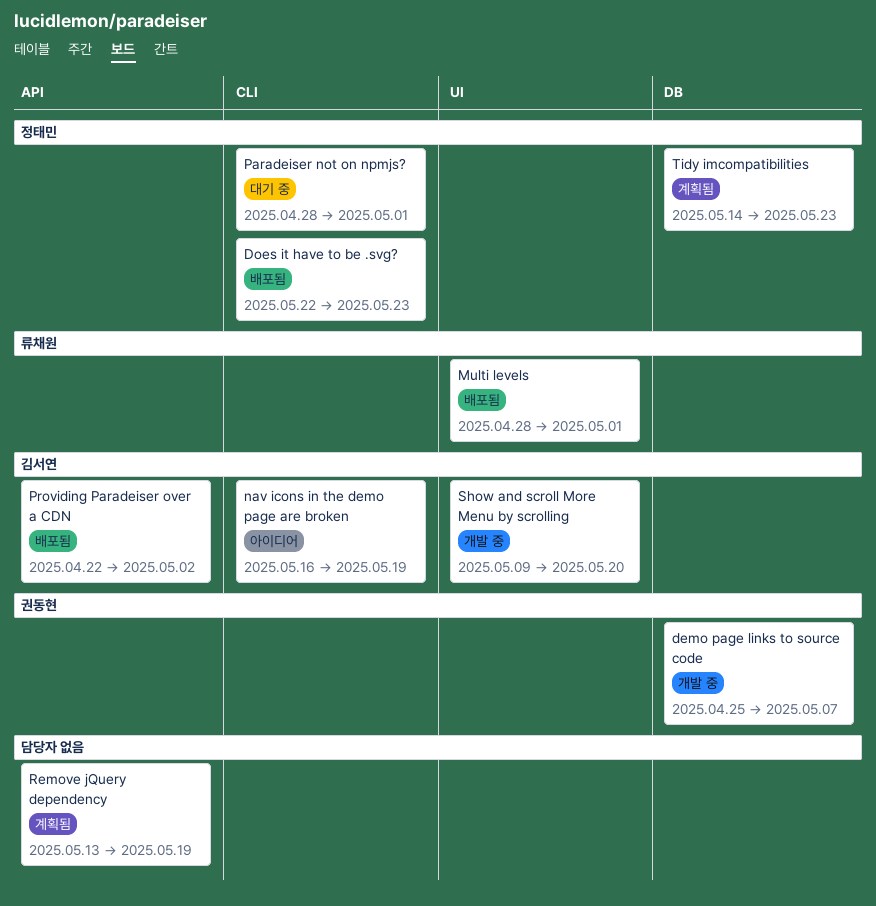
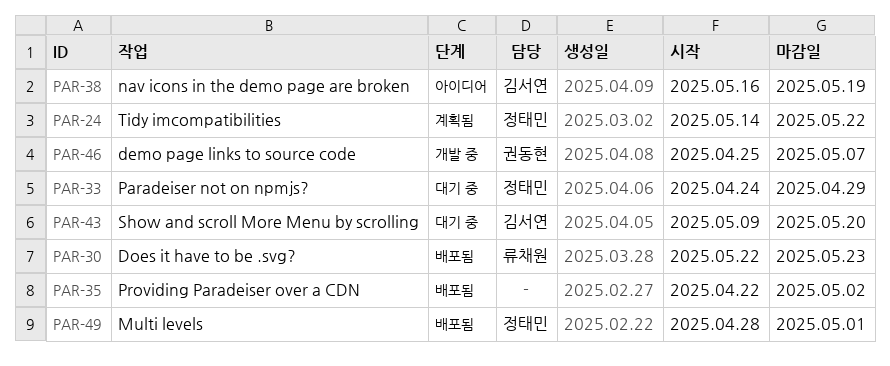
Does it have to be .svg?, owner: 정태민 -> 류채원
Multi levels, owner: 류채원 -> 정태민
Paradeiser not on npmjs?, start: Apr 28 -> Apr 24
Paradeiser not on npmjs?, due: May 1 -> Apr 29
Providing Paradeiser over a CDN, owner: 김서연 -> none
Remove jQuery dependency: present -> none
Show and scroll More Menu by scrolling, status: 개발 중 -> 대기 중
Tidy imcompatibilities, due: May 23 -> May 22

